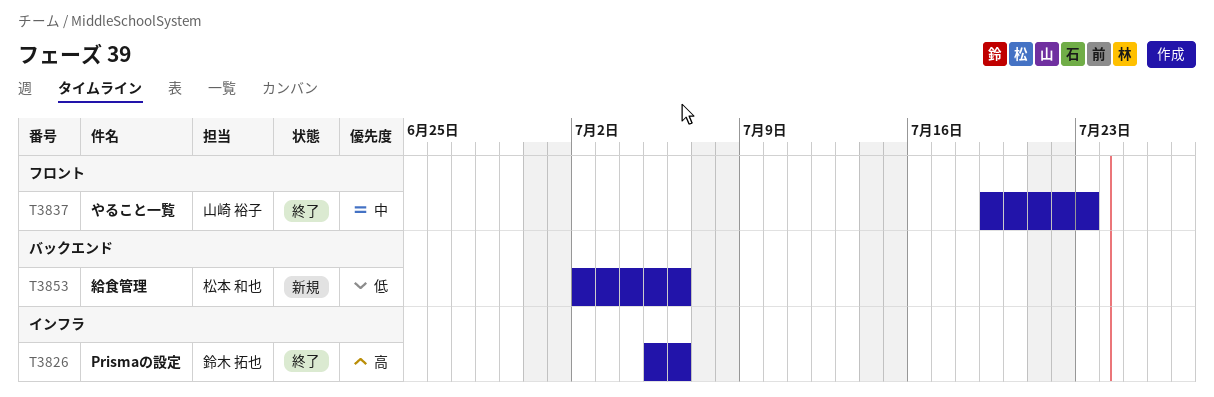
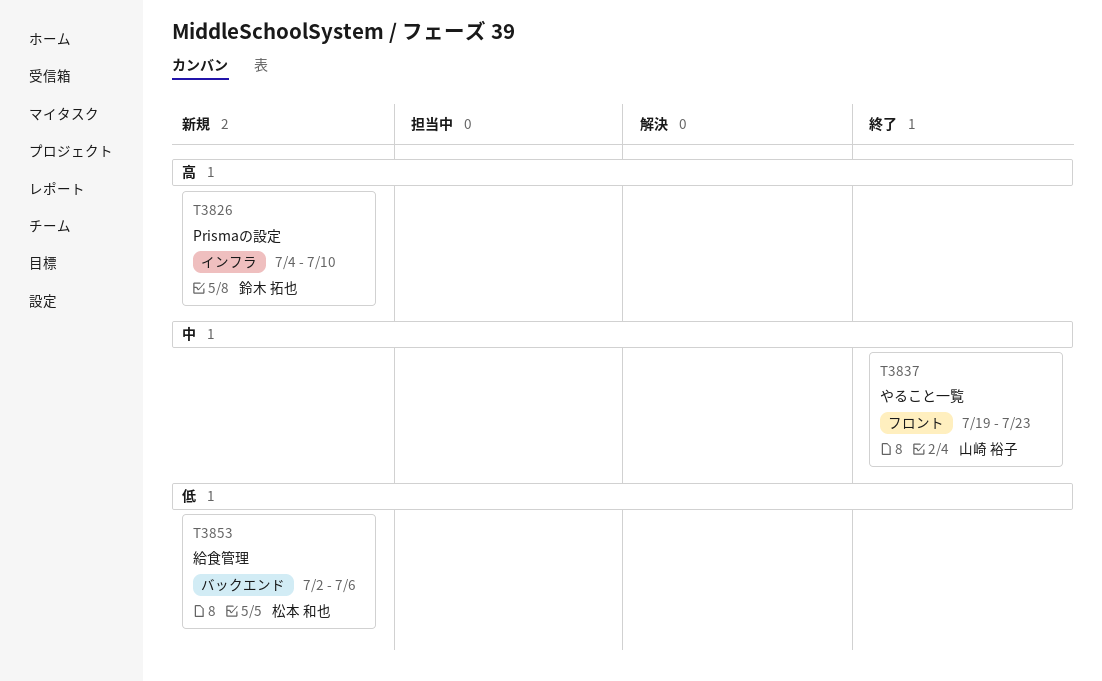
T3826, status: 終了 -> 新規
T3826, start: Jul 5 -> Jul 4
T3826, due: Jul 6 -> Jul 10

